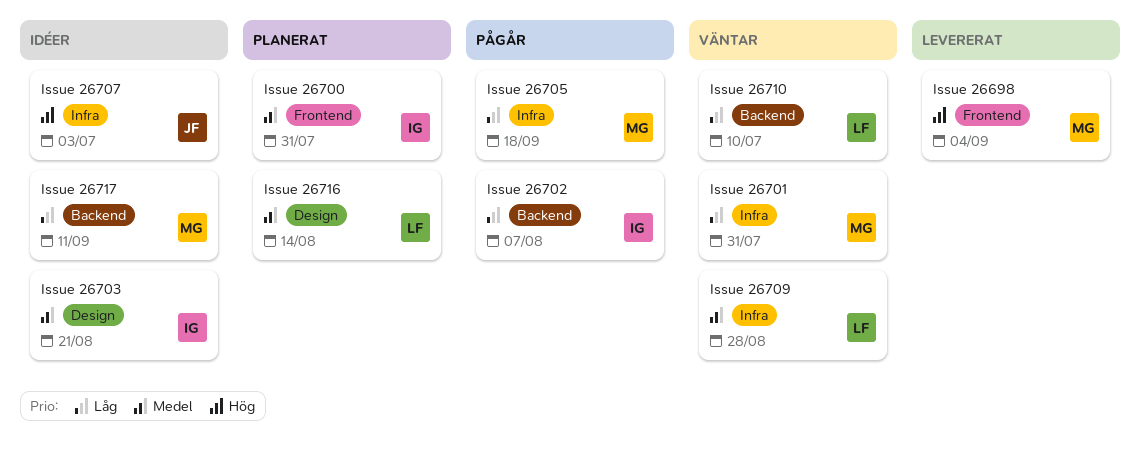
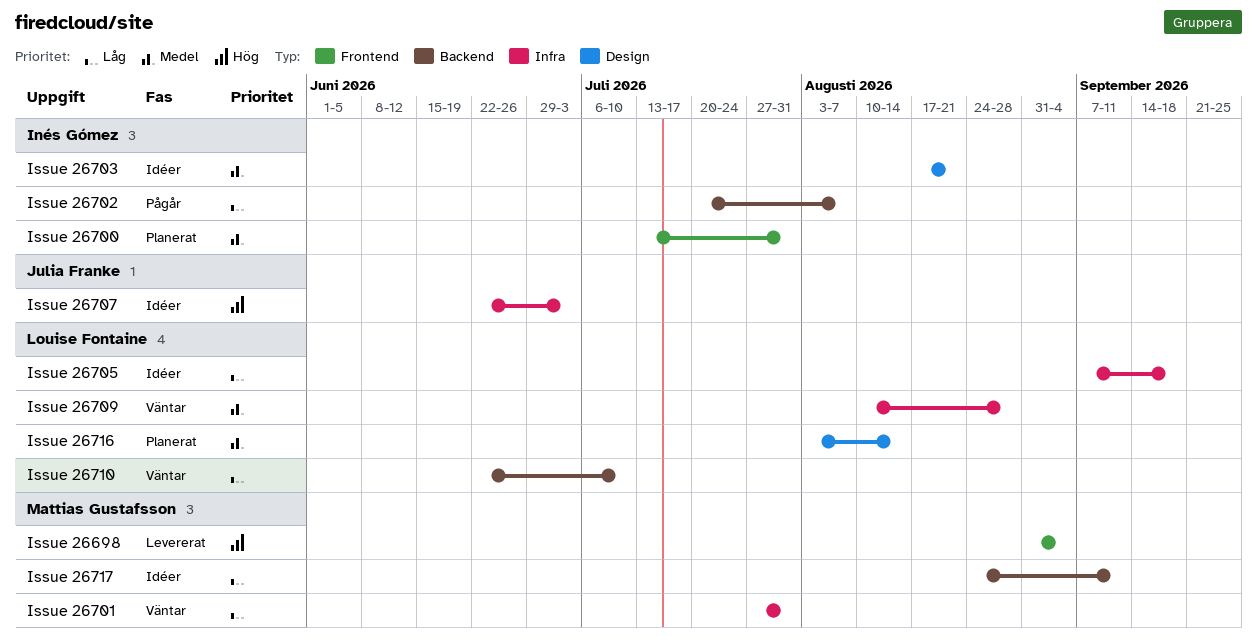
Issue 26705, status: Pågår -> Idéer
Issue 26705, owner: Mattias Gustafsson -> Louise Fontaine

